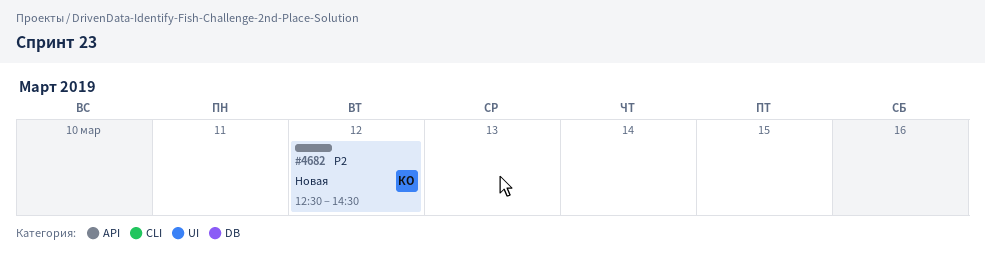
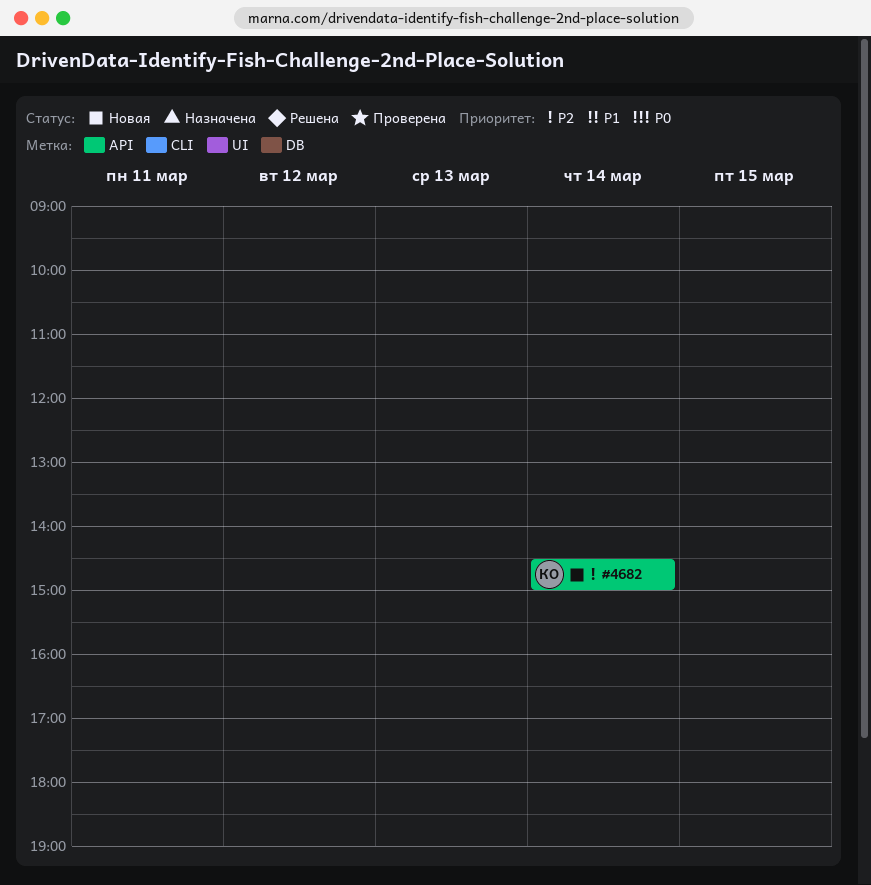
#4682, day: Mar 12 -> Mar 14
#4682, begins: 12:30 -> 14:30
#4682, ends: 14:30 -> 15:00

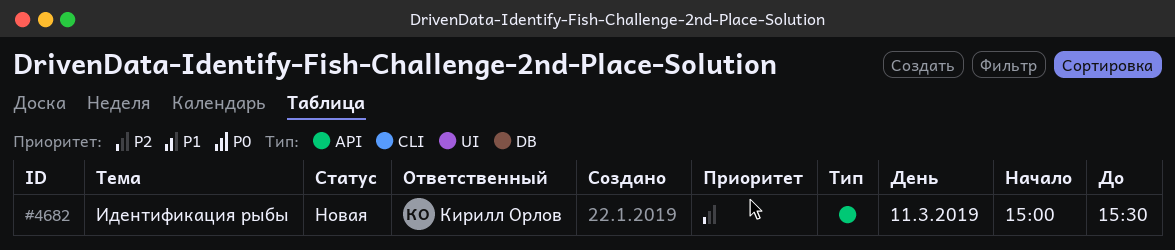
#4682, day: Mar 14 -> Mar 11
#4682, begins: 14:30 -> 15:00
#4682, ends: 15:00 -> 15:30

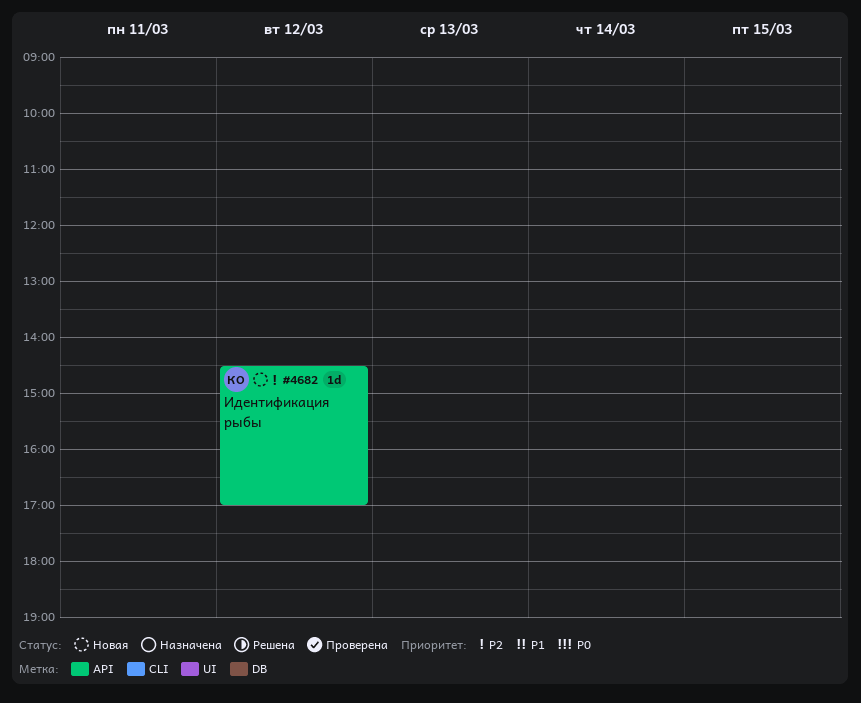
#4682, day: Mar 11 -> Mar 12
#4682, begins: 15:00 -> 14:30
#4682, ends: 15:30 -> 17:00

